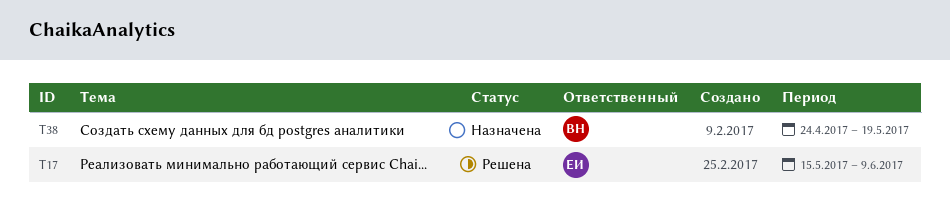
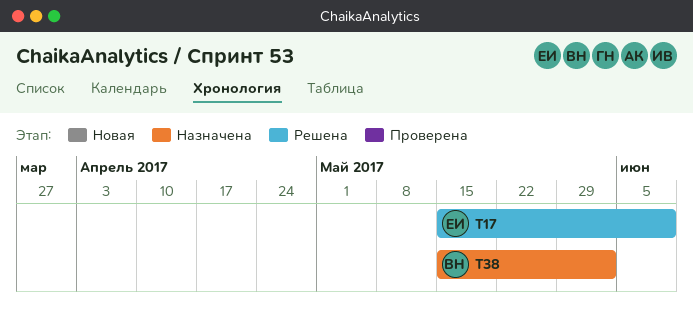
T38, start: Apr 24 -> May 15
T38, due: May 19 -> Jun 2

